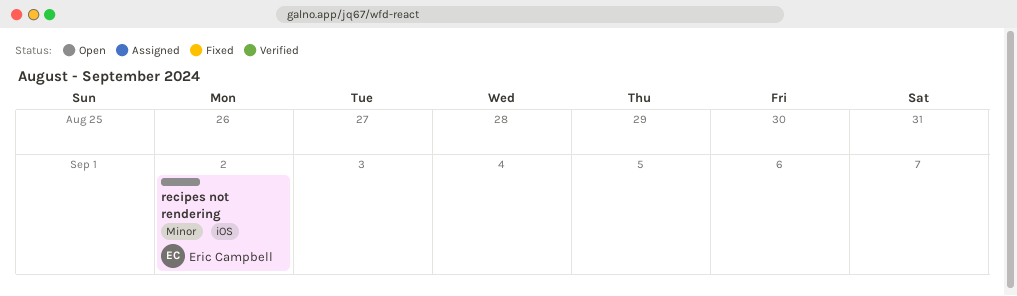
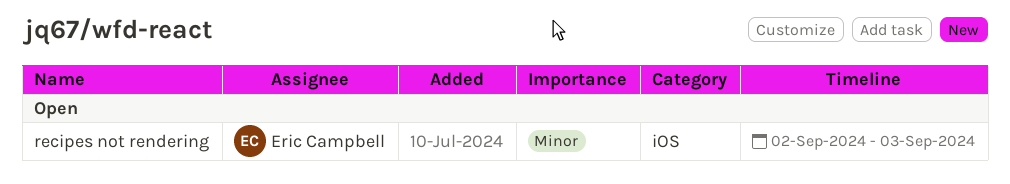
recipes not rendering, due: Sep 2 -> Sep 3

